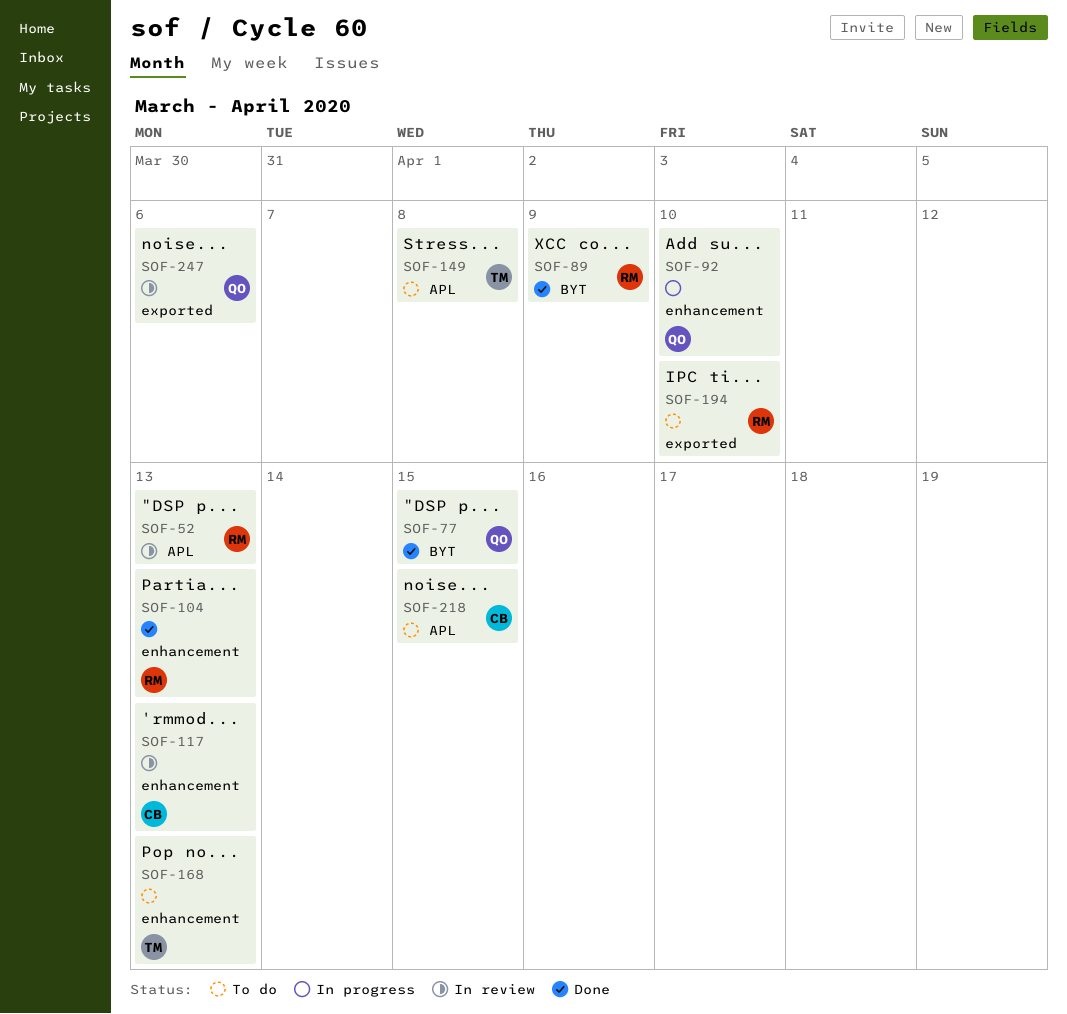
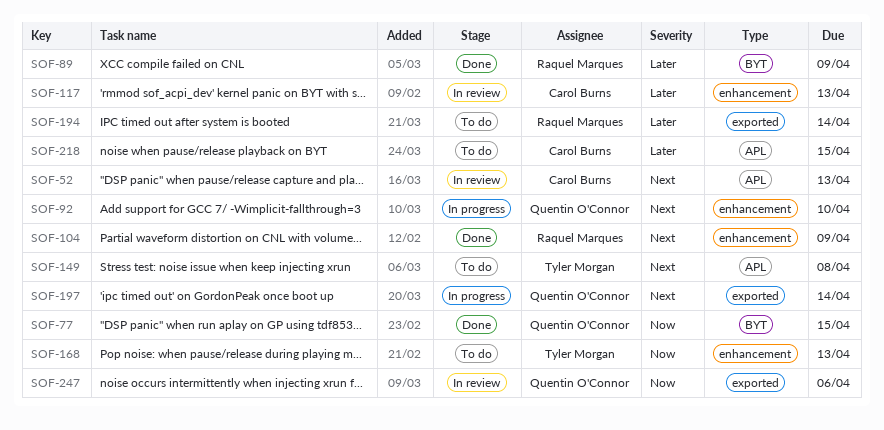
SOF-52, owner: Raquel Marques -> Carol Burns
SOF-104, due: Apr 13 -> Apr 9
SOF-194, due: Apr 10 -> Apr 14
SOF-197: none -> present

